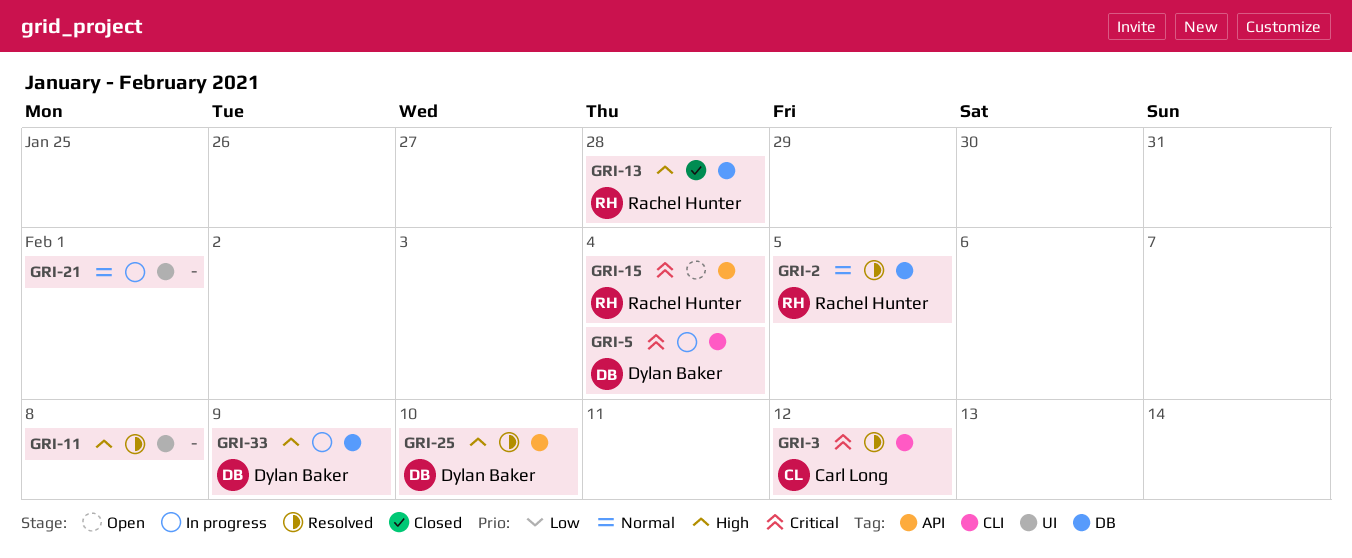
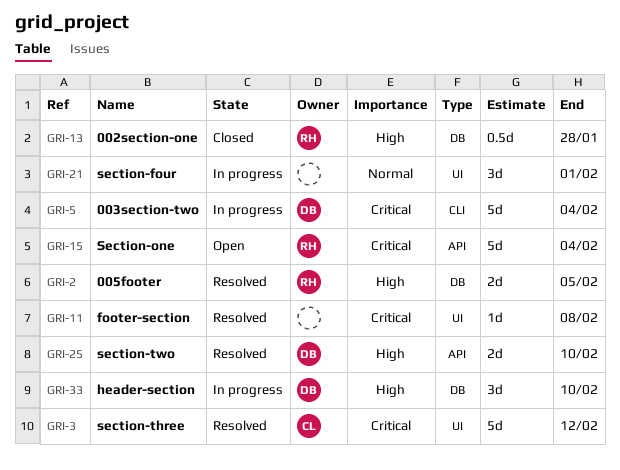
GRI-2, priority: Normal -> High
GRI-3, label: CLI -> UI
GRI-11, priority: High -> Critical
GRI-33, due: Feb 9 -> Feb 10

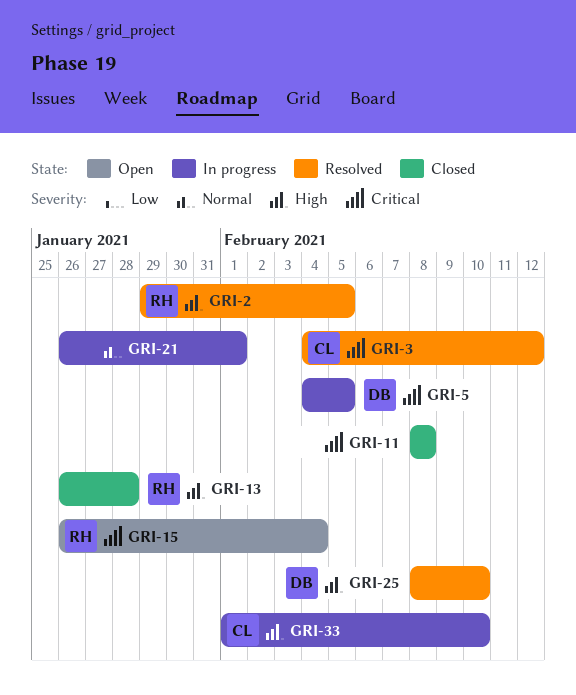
GRI-5, due: Feb 4 -> Feb 5
GRI-11, status: Resolved -> Closed
GRI-33, owner: DB -> CL

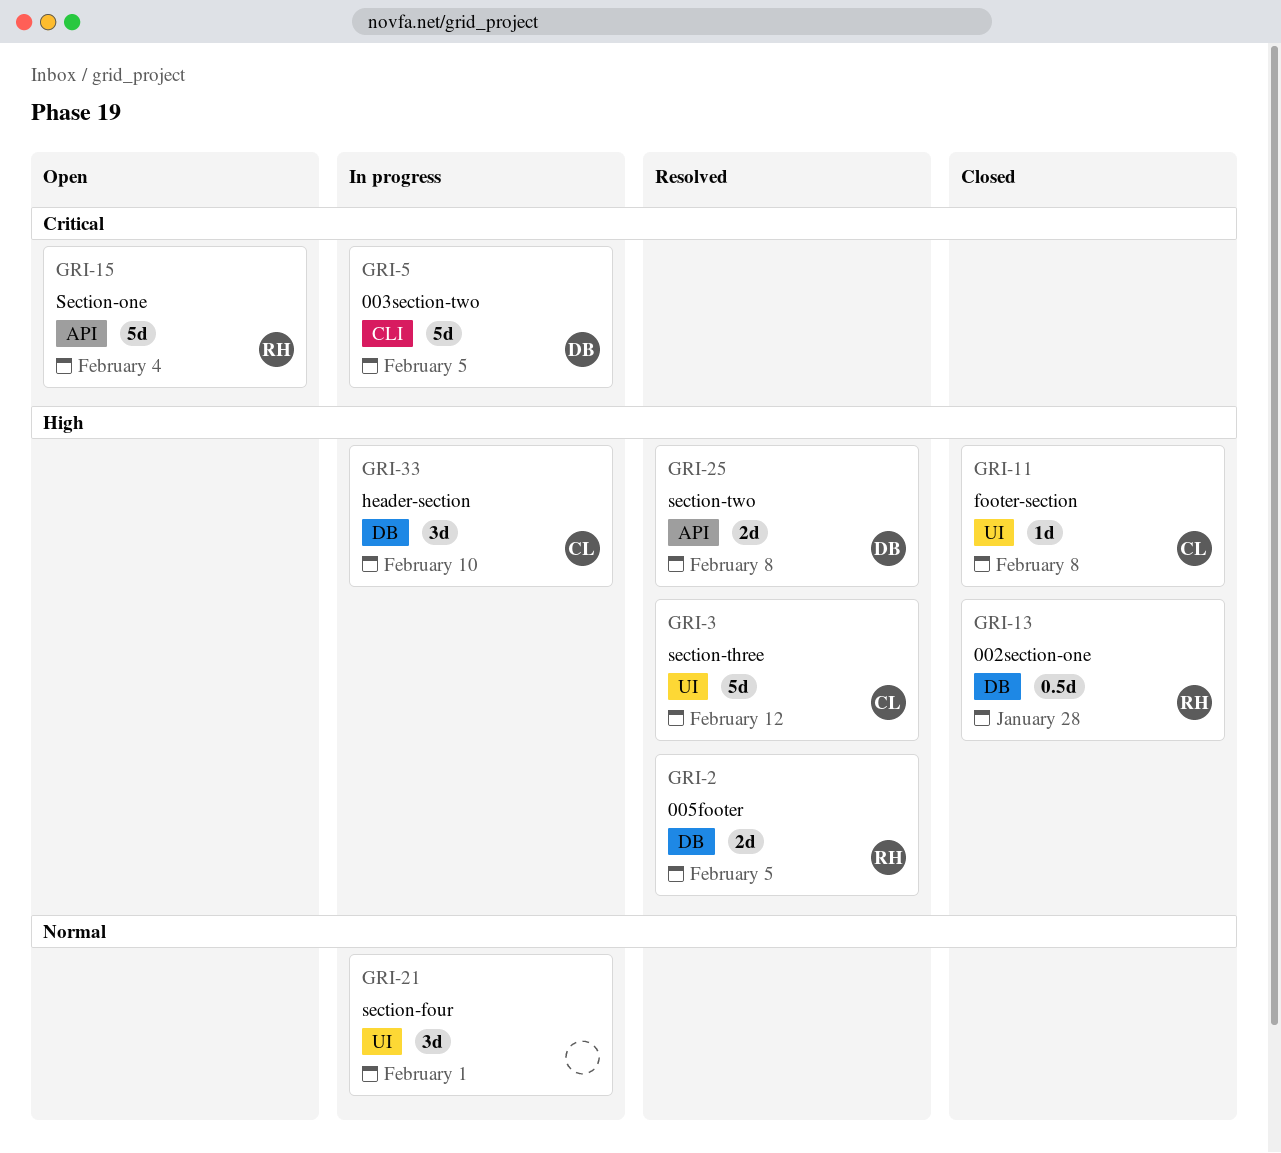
GRI-3, priority: Critical -> High
GRI-11, owner: none -> CL
GRI-11, priority: Critical -> High
GRI-25, due: Feb 10 -> Feb 8

